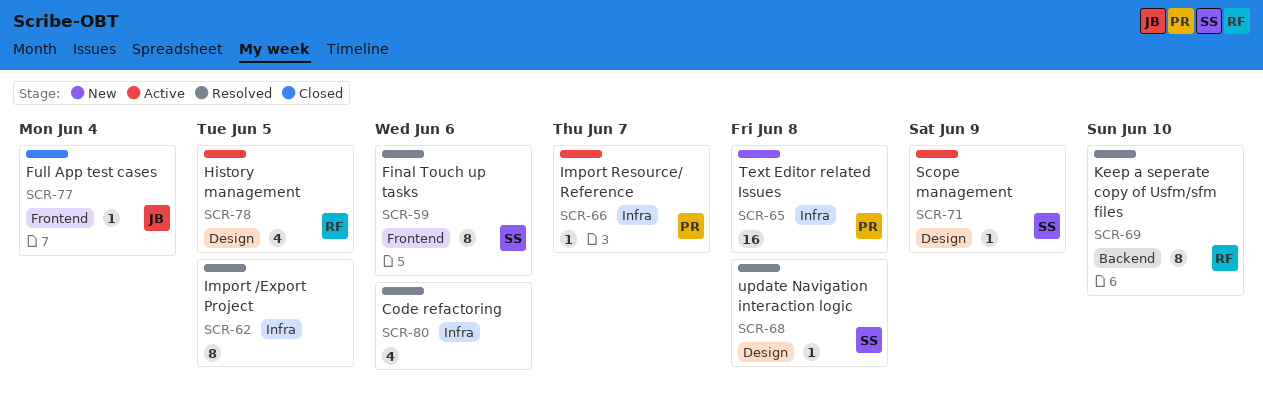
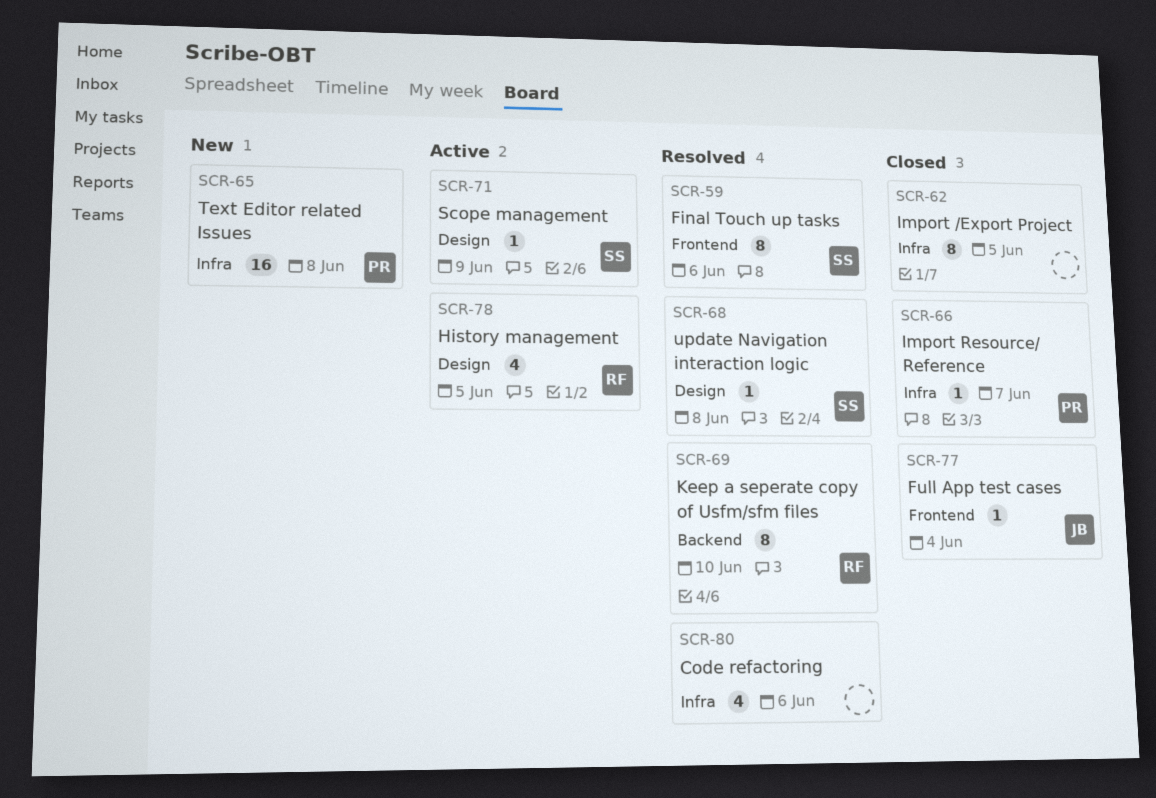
SCR-62, status: Resolved -> Closed
SCR-66, status: Active -> Closed

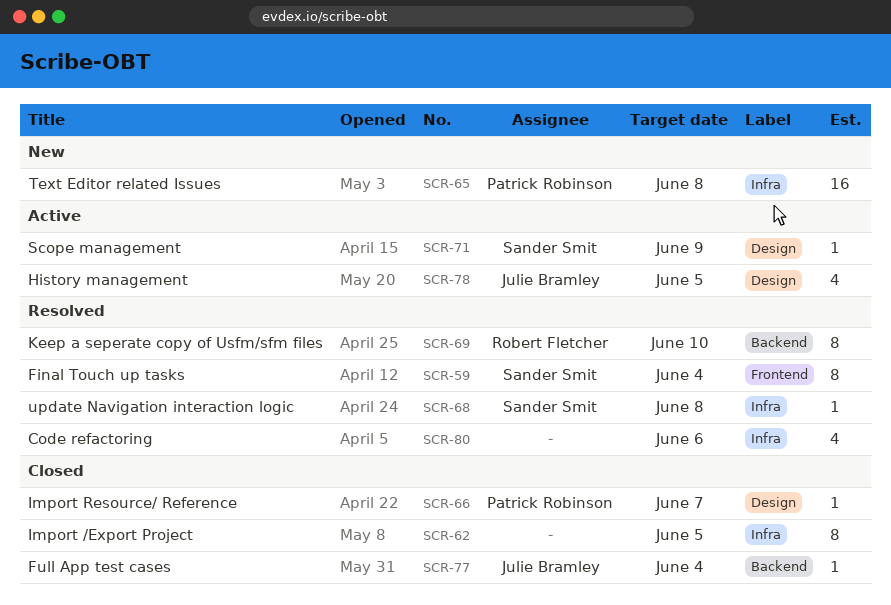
SCR-59, due: Jun 6 -> Jun 4
SCR-66, label: Infra -> Design
SCR-68, label: Design -> Infra
SCR-77, label: Frontend -> Backend
SCR-78, owner: Robert Fletcher -> Julie Bramley

